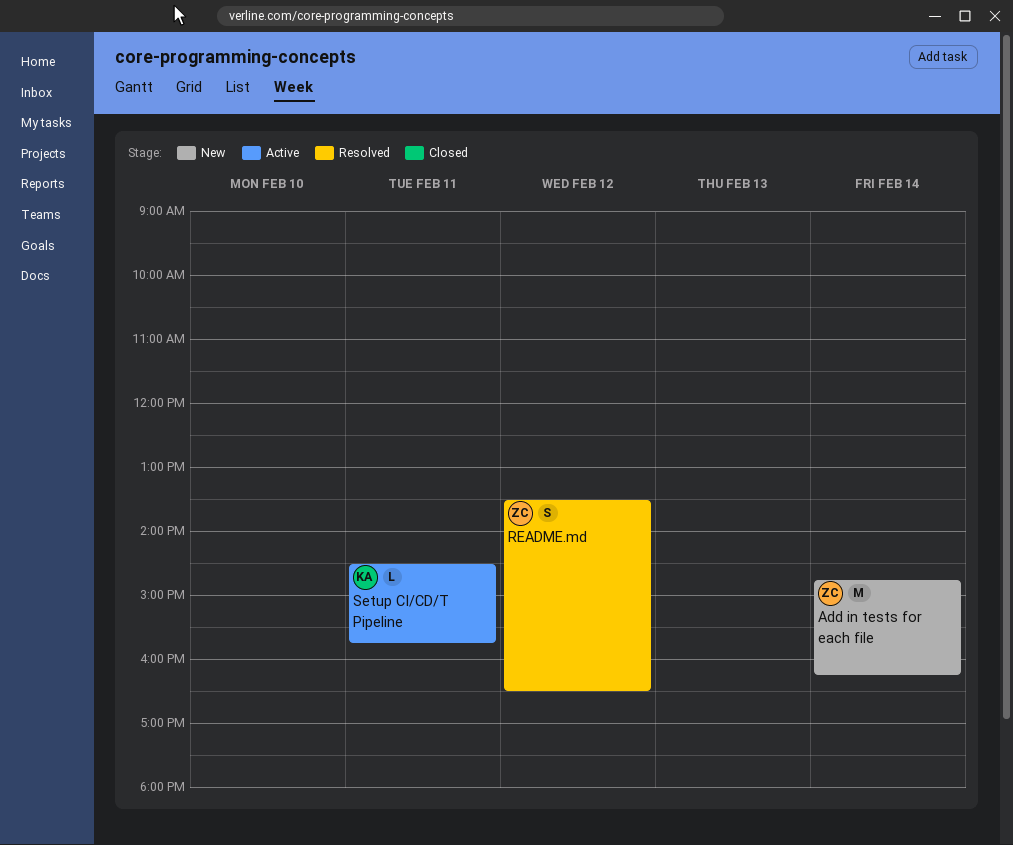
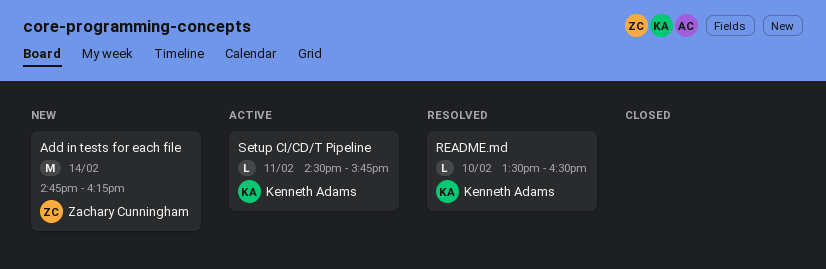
README.md, owner: Zachary Cunningham -> Kenneth Adams
README.md, estimate: S -> L
README.md, day: Feb 12 -> Feb 10

